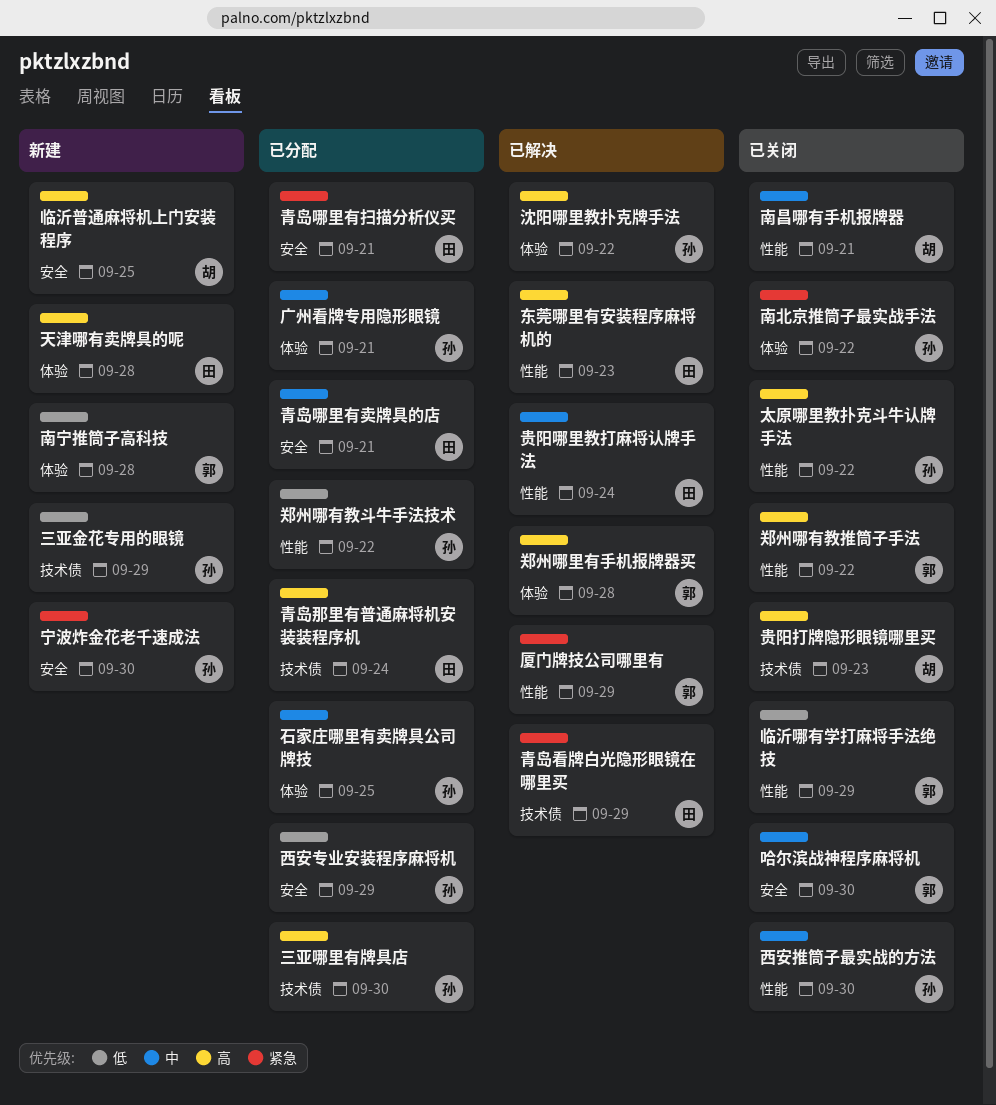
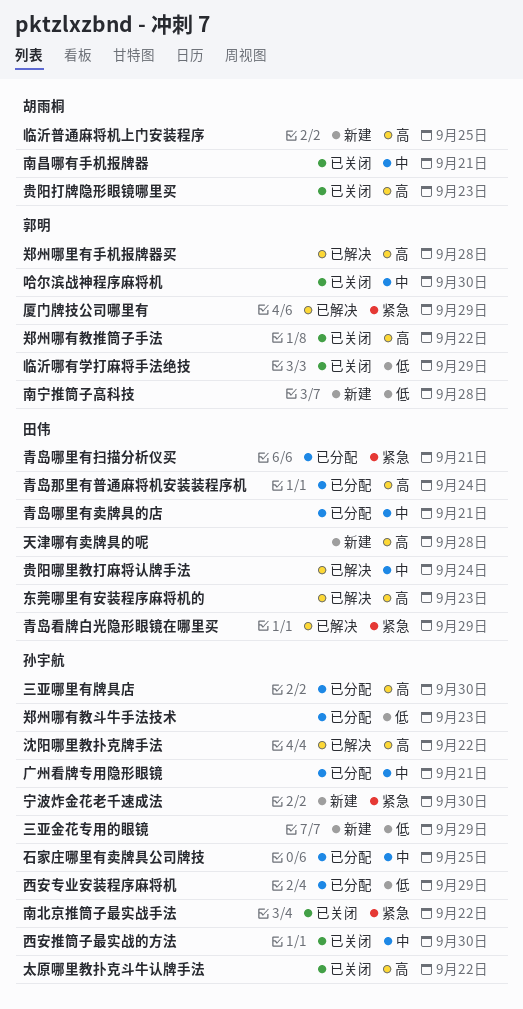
郑州哪有教斗牛手法技术, due: Sep 22 -> Sep 23

